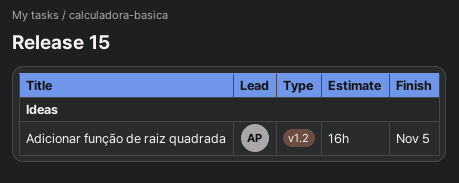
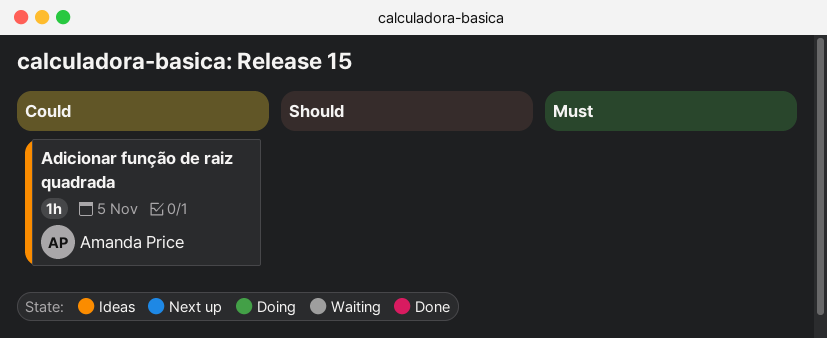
Adicionar função de raiz quadrada, estimate: 16h -> 1h

